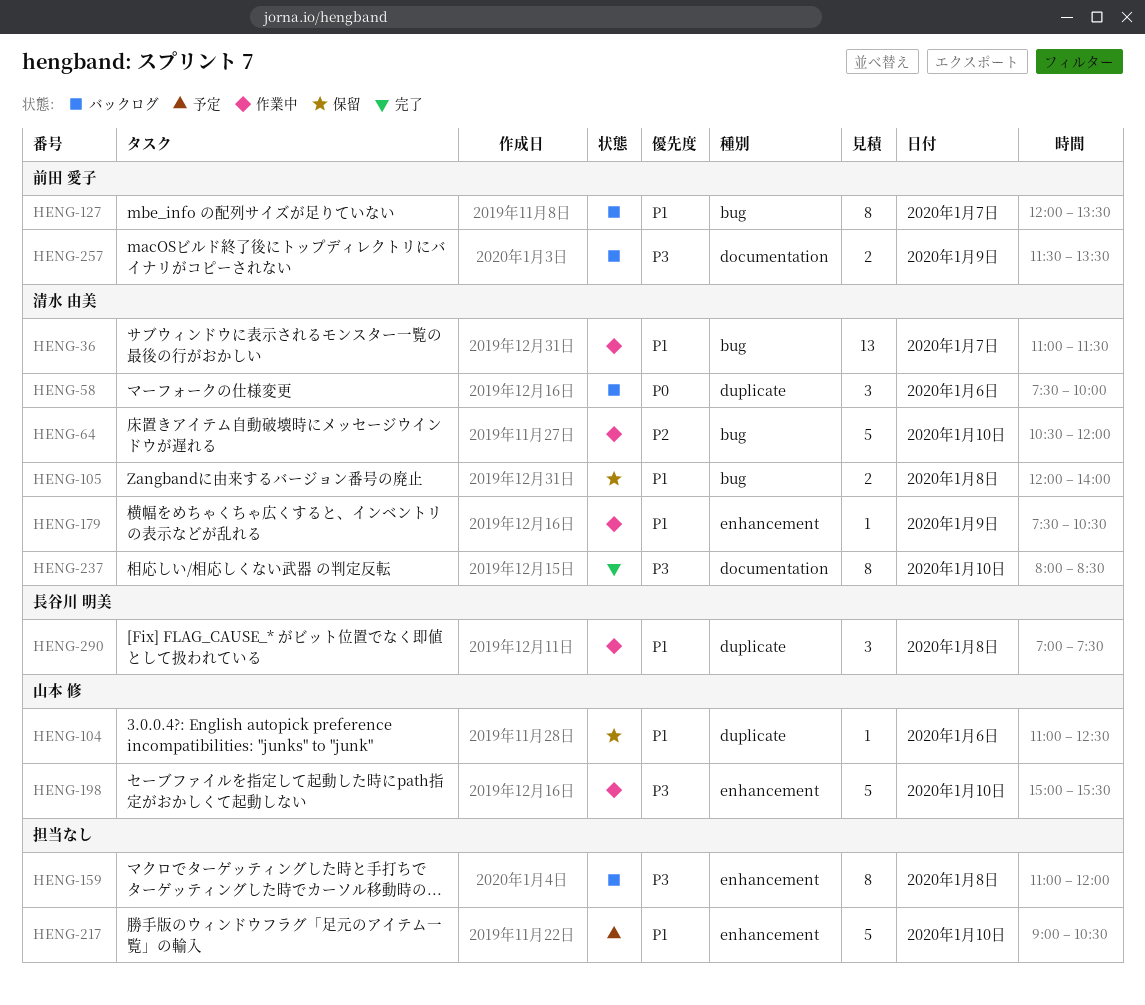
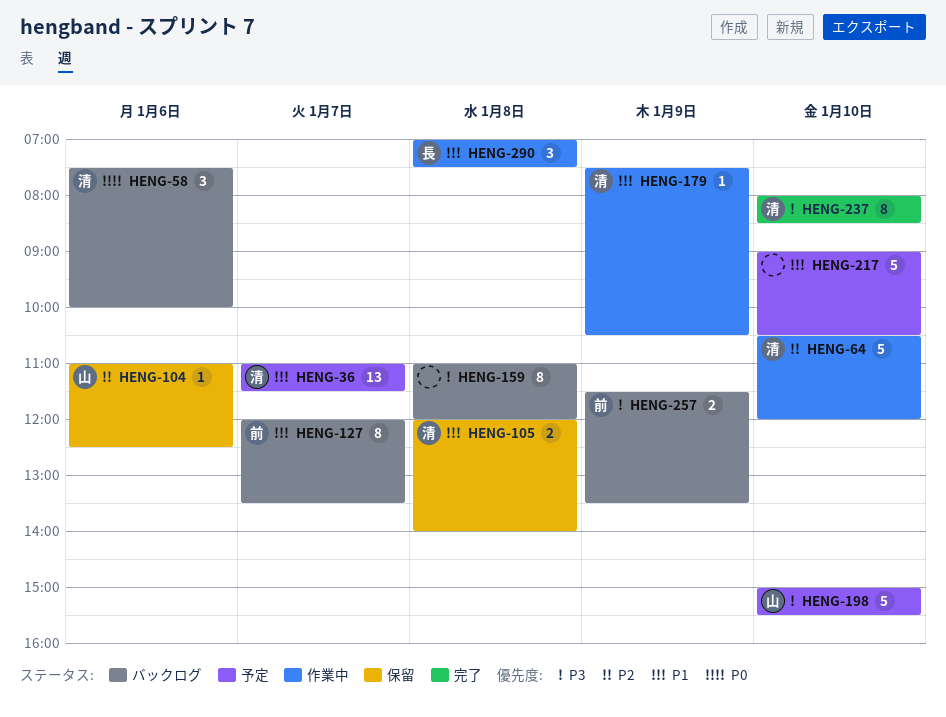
HENG-36, status: 作業中 -> 予定
HENG-104, priority: P1 -> P2
HENG-198, status: 作業中 -> 予定

